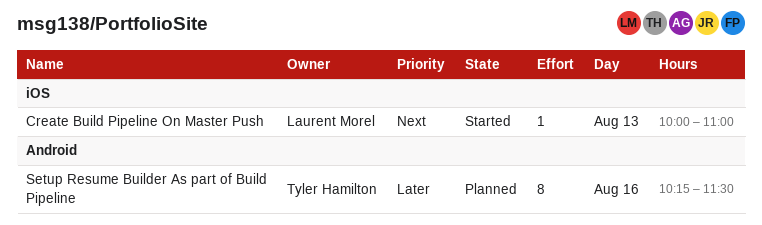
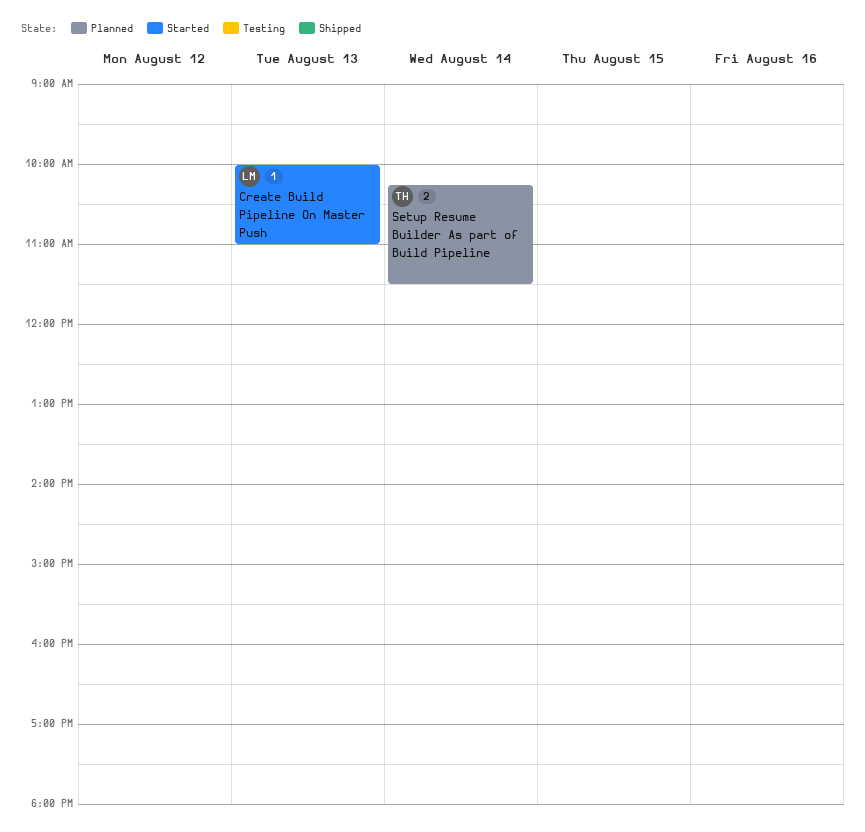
Setup Resume Builder As part of Build Pipeline, estimate: 8 -> 2
Setup Resume Builder As part of Build Pipeline, day: Aug 16 -> Aug 14

